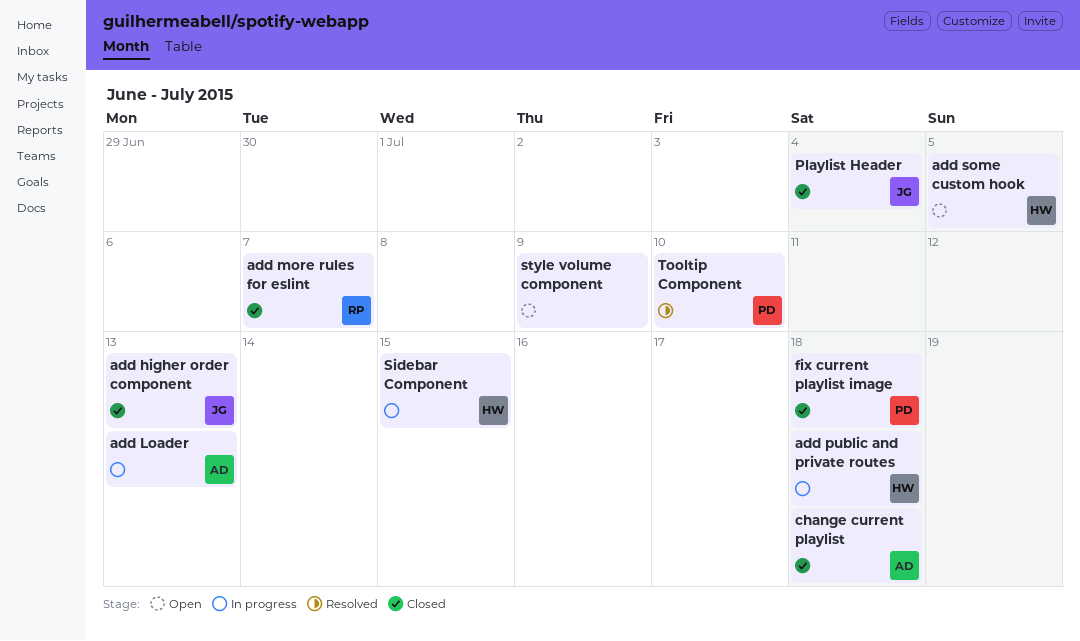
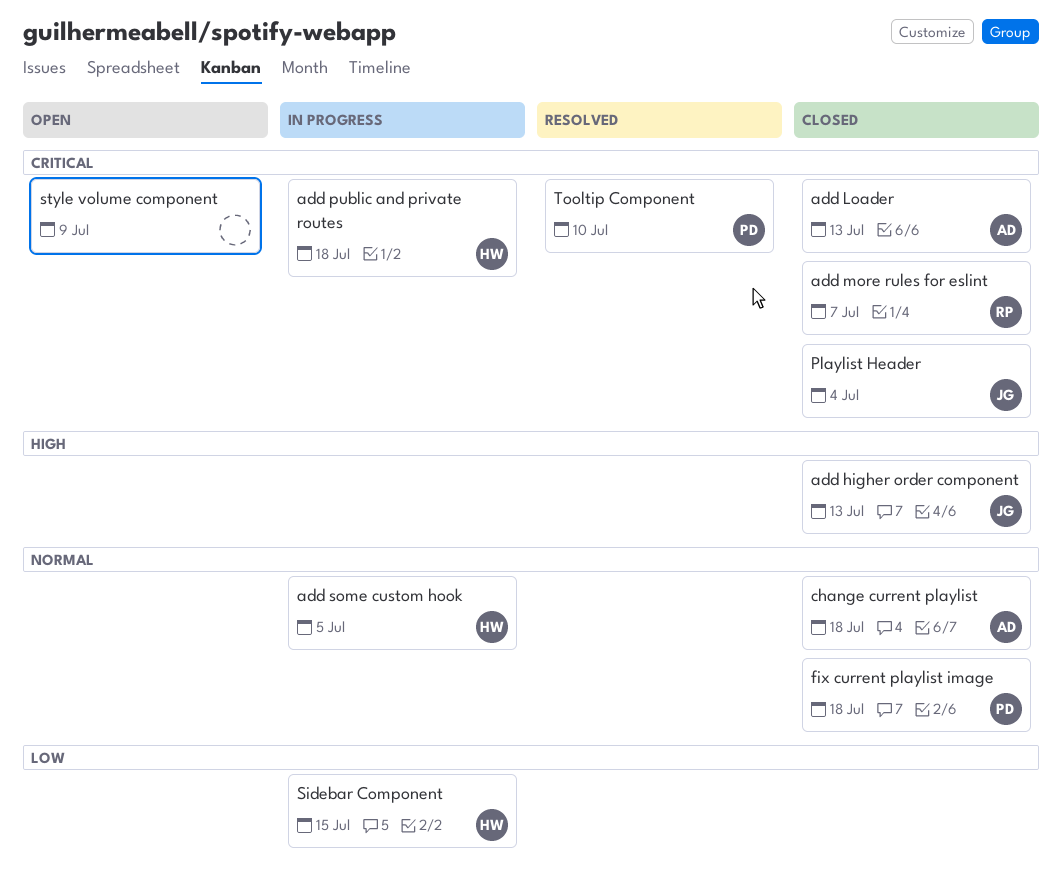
add Loader, status: In progress -> Closed
add some custom hook, status: Open -> In progress

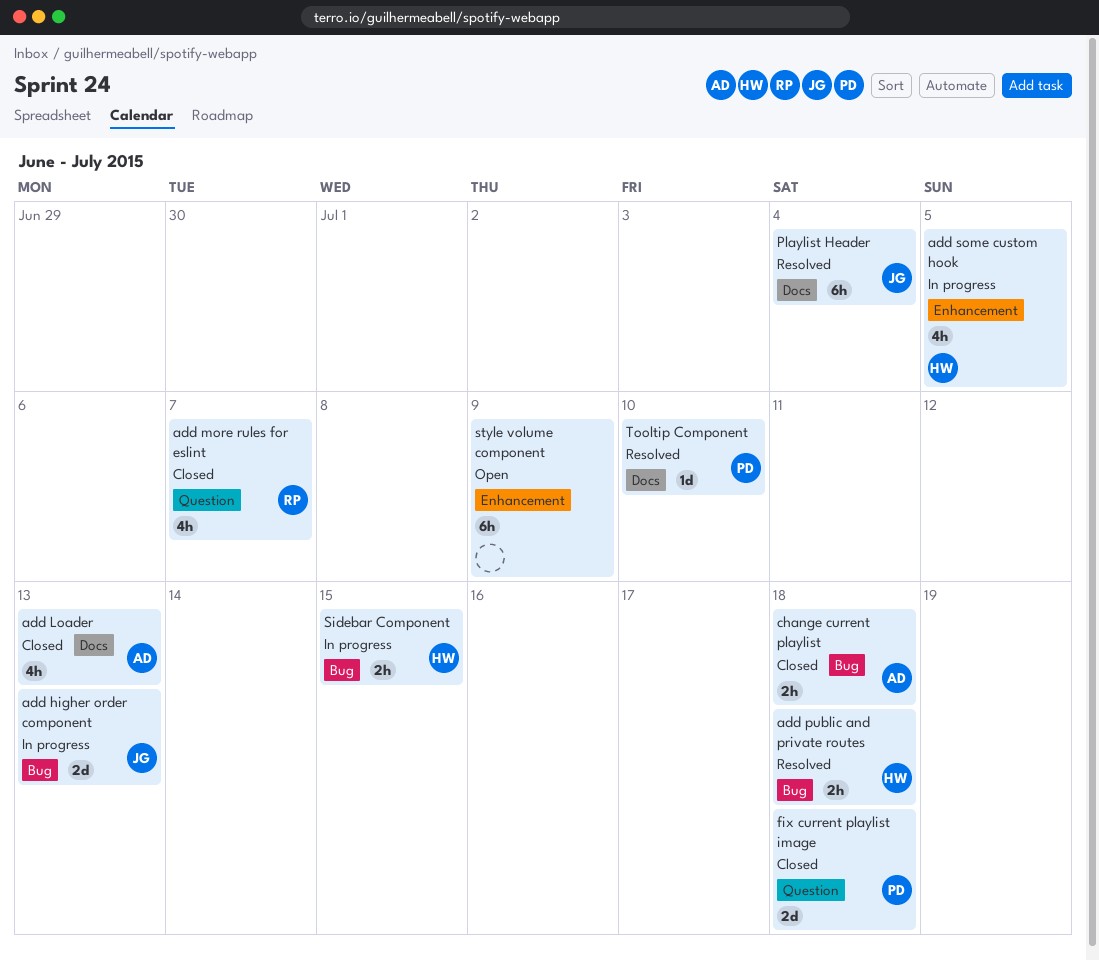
add higher order component, status: Closed -> In progress
add public and private routes, status: In progress -> Resolved
Playlist Header, status: Closed -> Resolved

